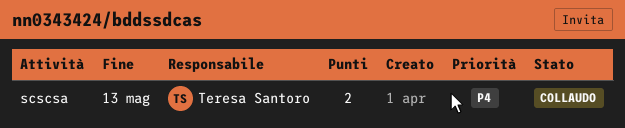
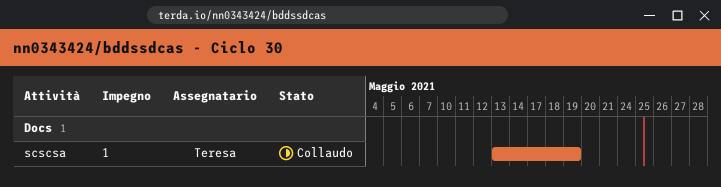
scscsa, estimate: 2 -> 1
scscsa, due: May 13 -> May 19

